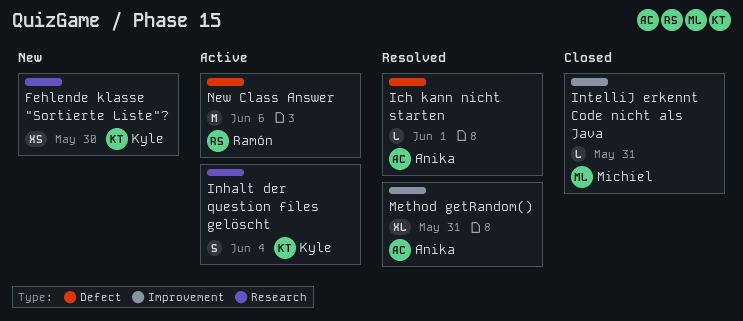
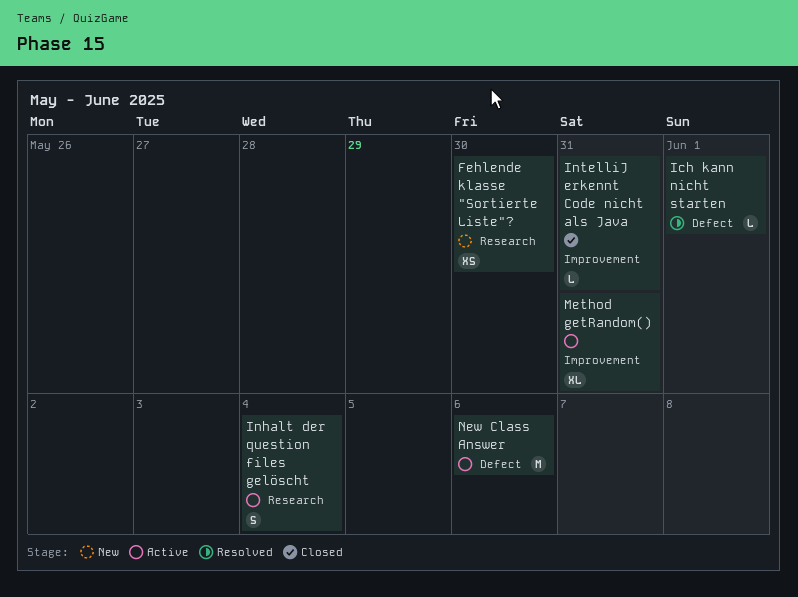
Method getRandom(), status: Resolved -> Active

